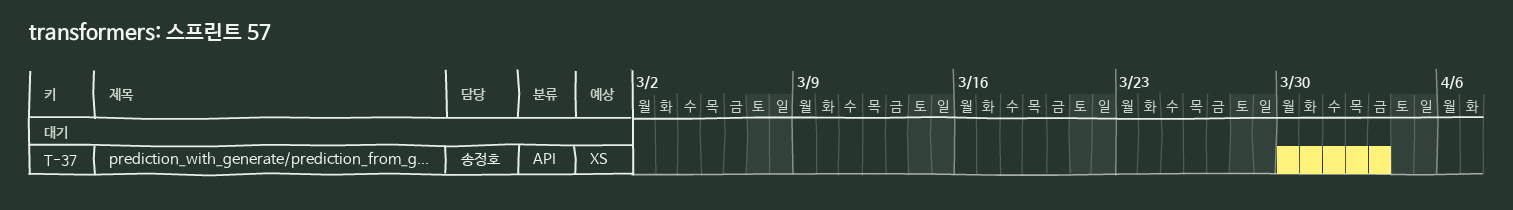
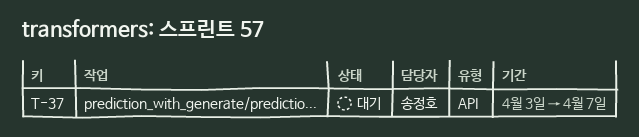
T-37, start: Mar 30 -> Apr 3
T-37, due: Apr 3 -> Apr 7

